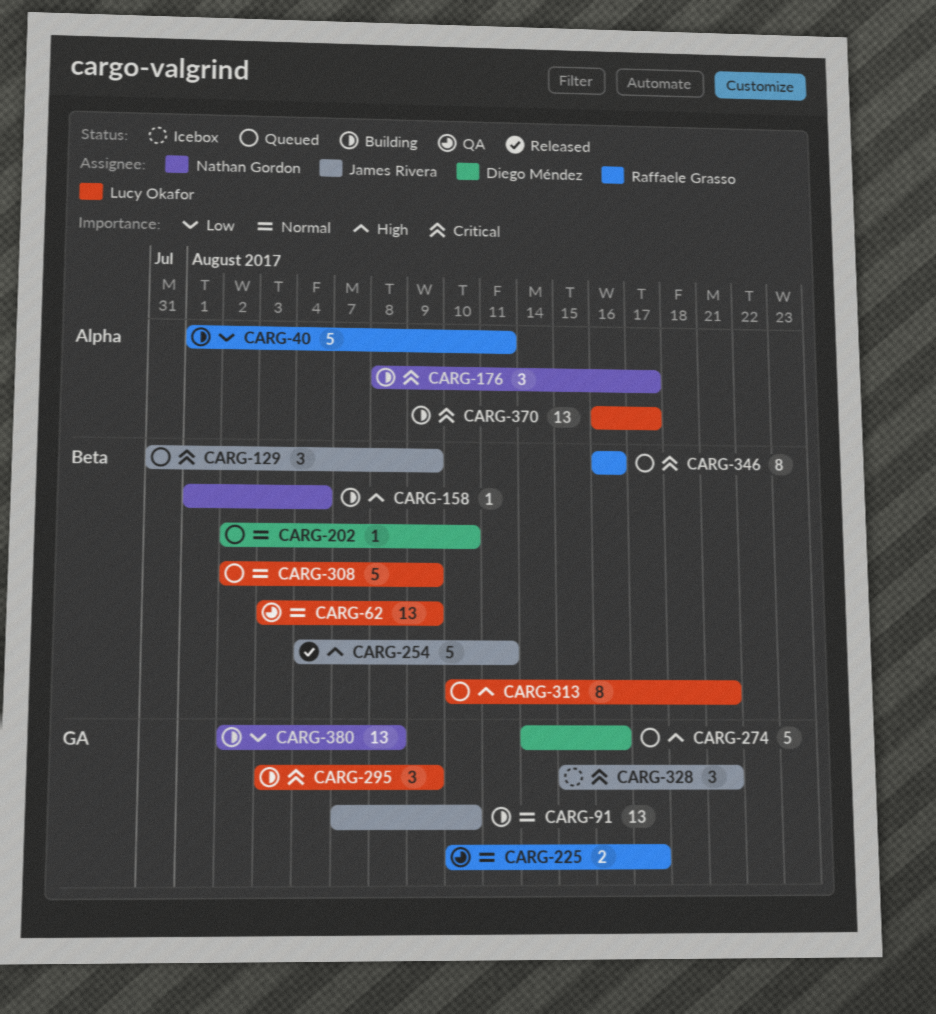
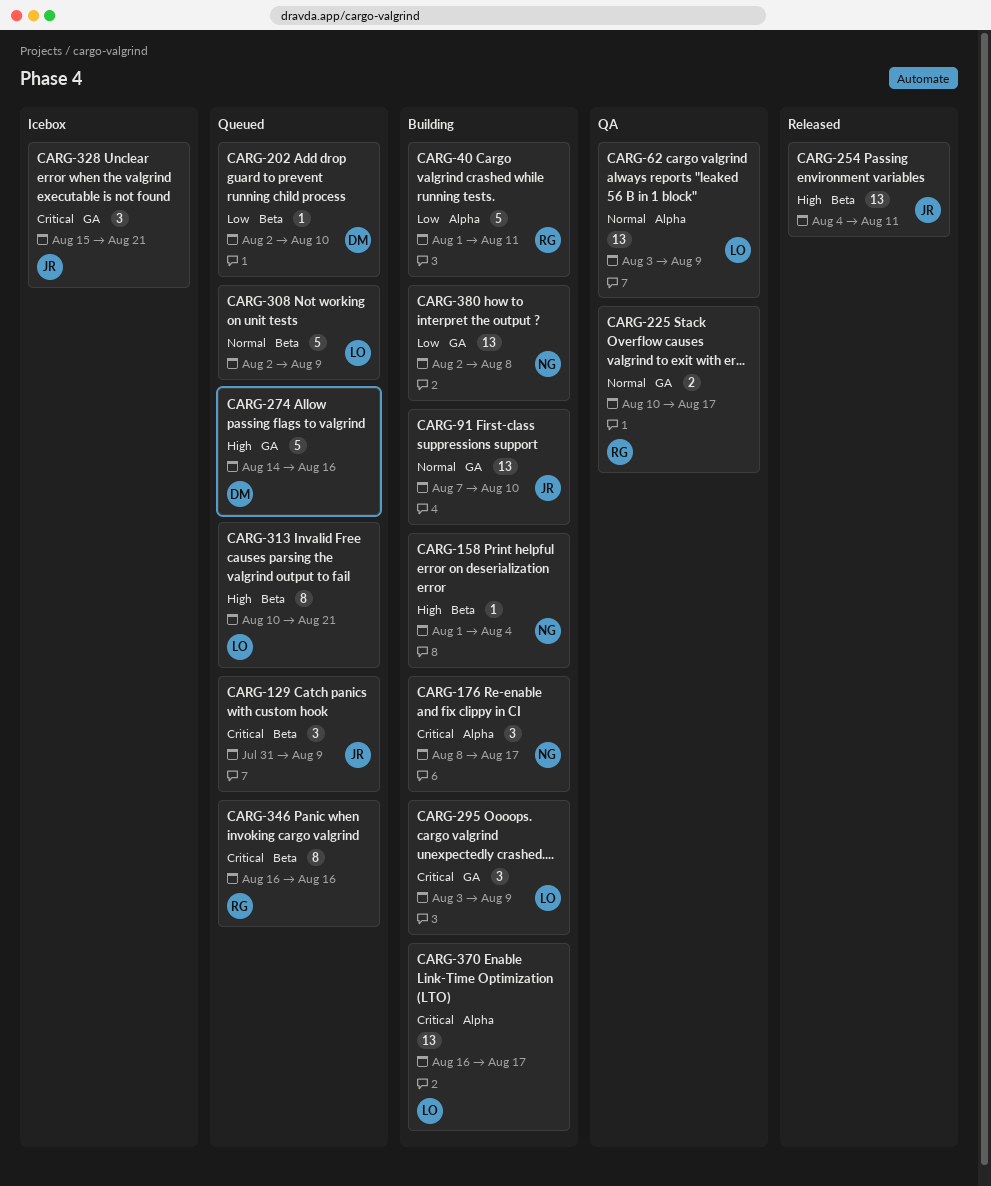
CARG-62, label: Beta -> Alpha
CARG-202, priority: Normal -> Low
CARG-254, estimate: 5 -> 13

